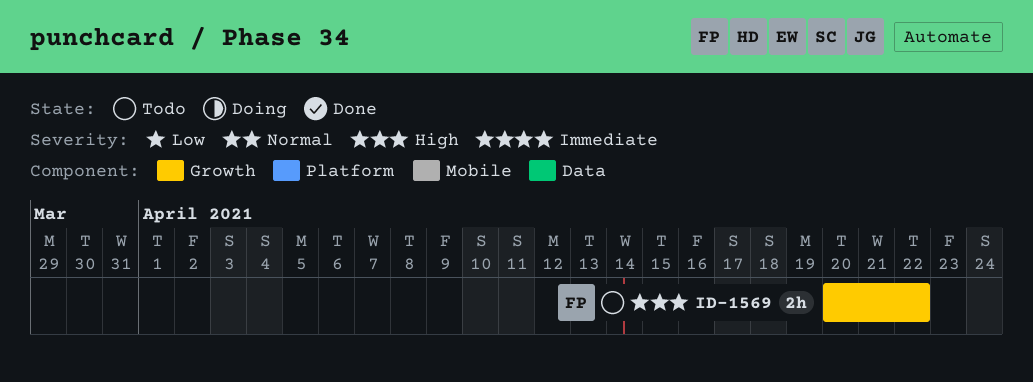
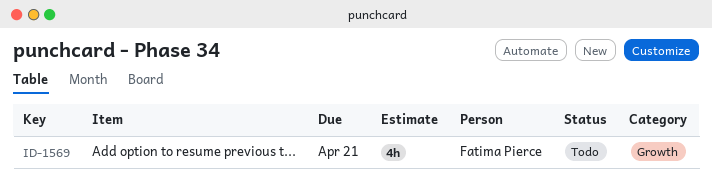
ID-1569, estimate: 2h -> 4h
ID-1569, due: Apr 22 -> Apr 21

